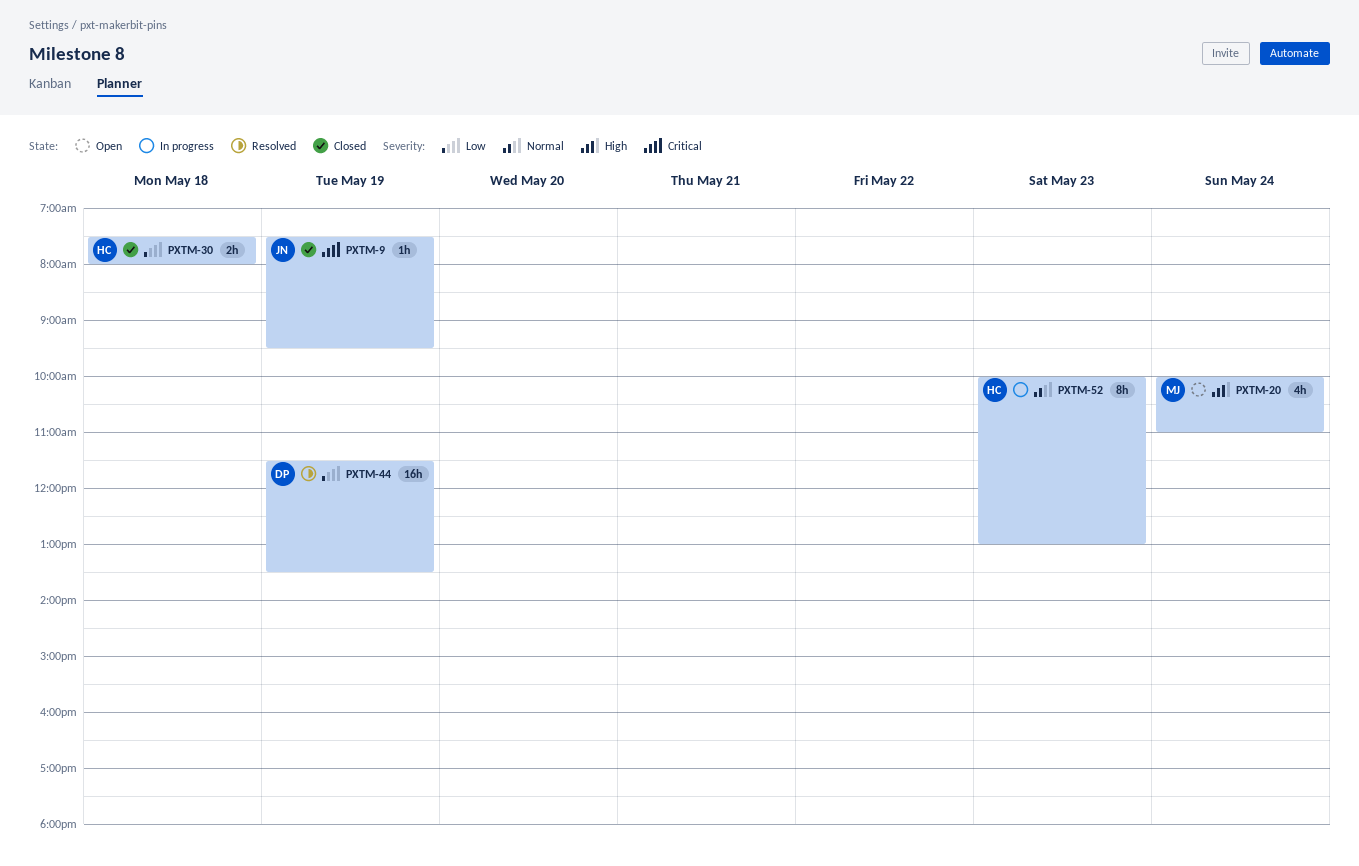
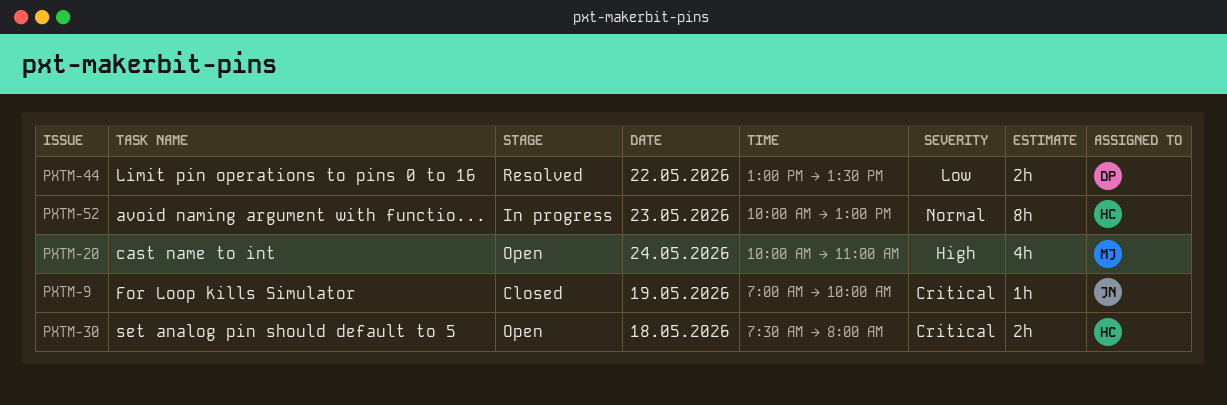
PXTM-9, begins: 07:30 -> 07:00
PXTM-9, ends: 09:30 -> 10:00
PXTM-30, status: Closed -> Open
PXTM-30, priority: Low -> Critical
PXTM-44, estimate: 16h -> 2h
PXTM-44, day: May 19 -> May 22
PXTM-44, begins: 11:30 -> 13:00

